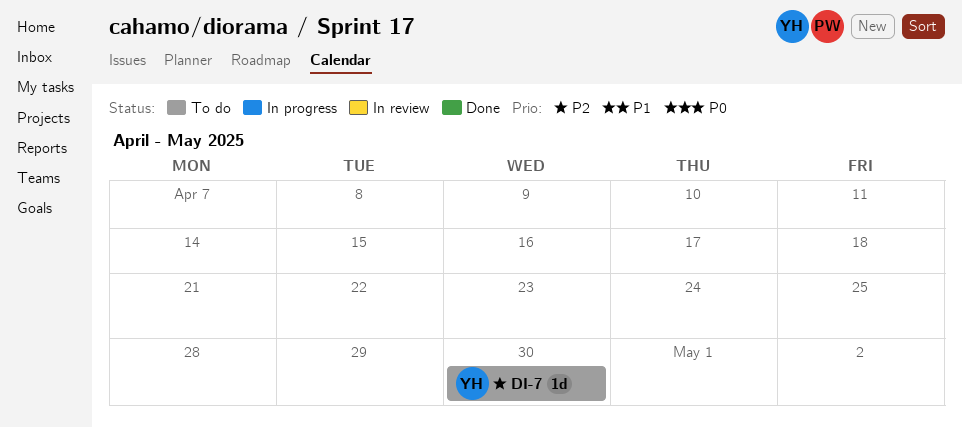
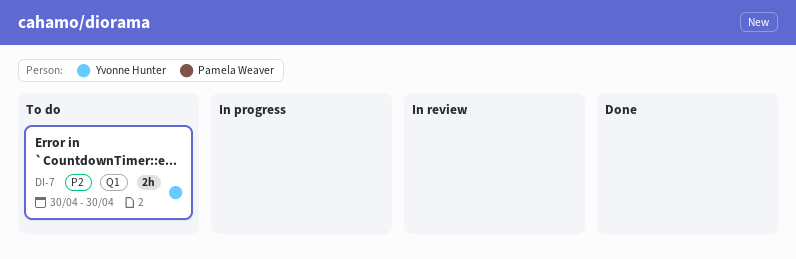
DI-7, estimate: 1d -> 2h

